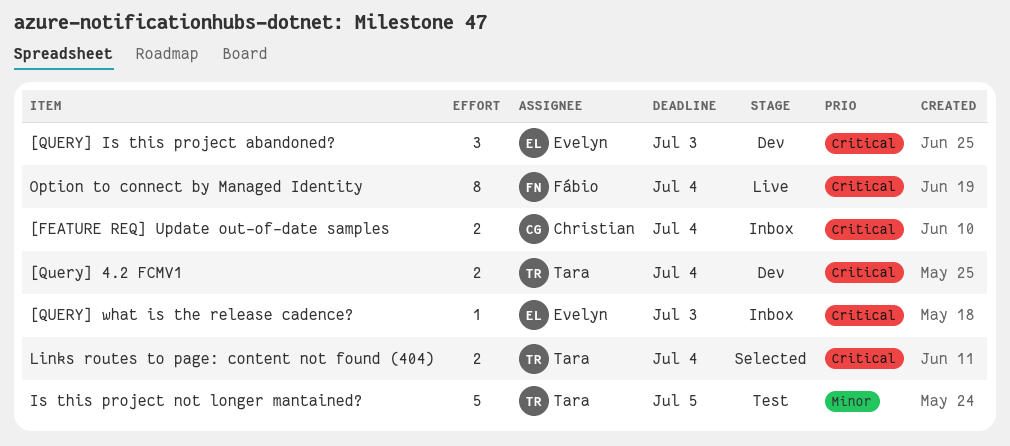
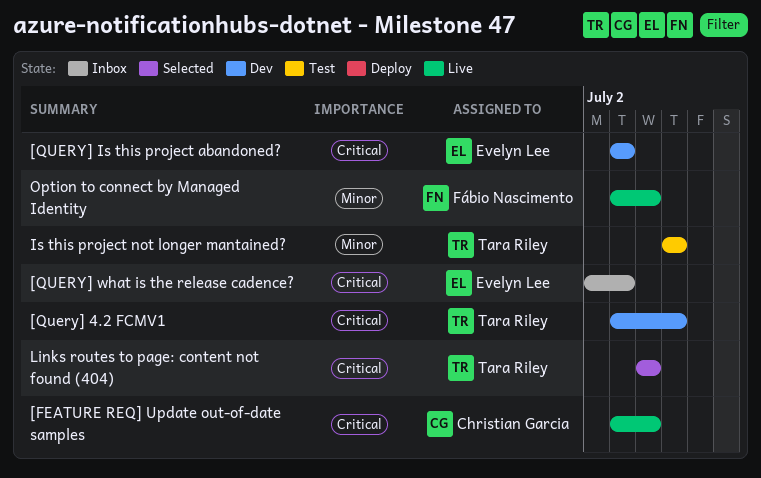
[FEATURE REQ] Update out-of-date samples, status: Inbox -> Live
[Query] 4.2 FCMV1, due: Jul 4 -> Jul 5
Option to connect by Managed Identity, priority: Critical -> Minor

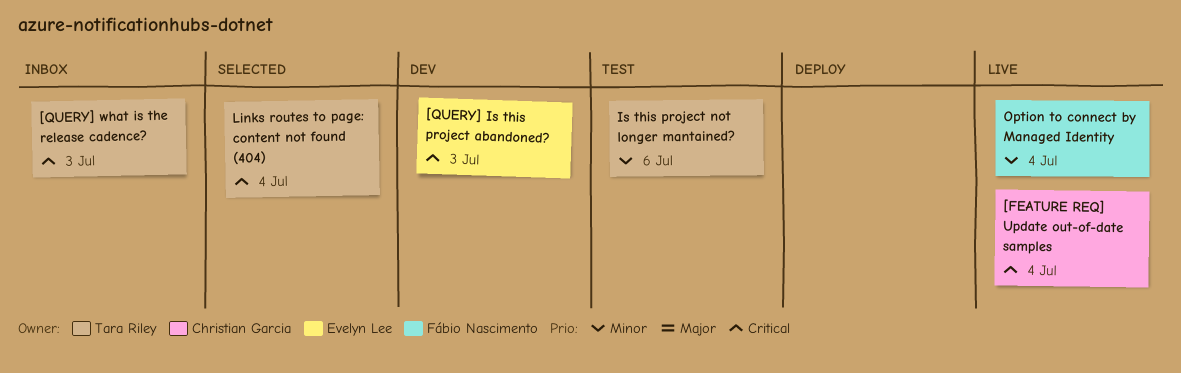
[Query] 4.2 FCMV1: present -> none
[QUERY] what is the release cadence?, owner: Evelyn Lee -> Tara Riley
Is this project not longer mantained?, due: Jul 5 -> Jul 6

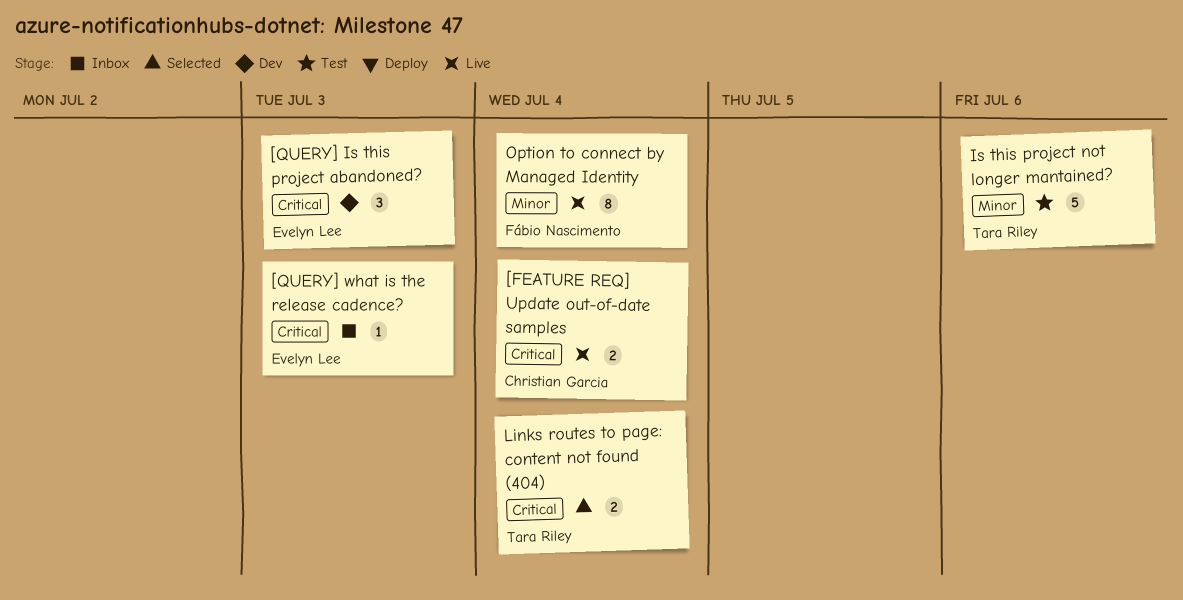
[QUERY] what is the release cadence?, owner: Tara Riley -> Evelyn Lee

